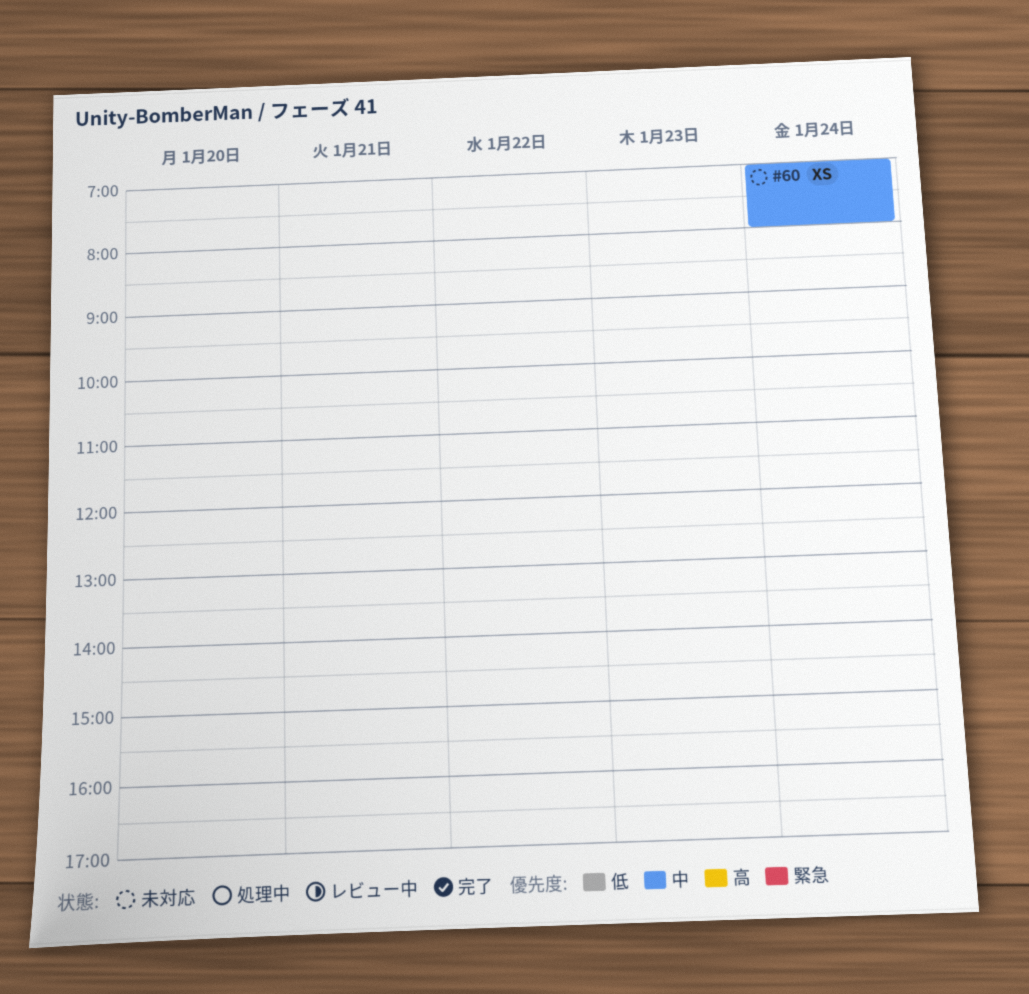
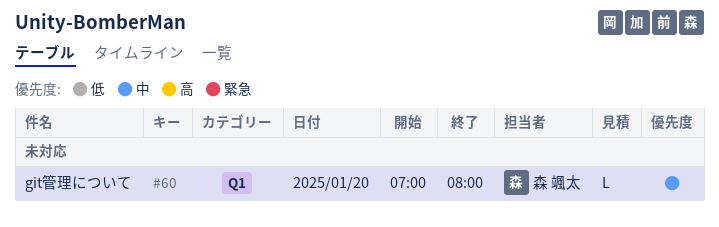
#60, estimate: XS -> L
#60, day: Jan 24 -> Jan 20

